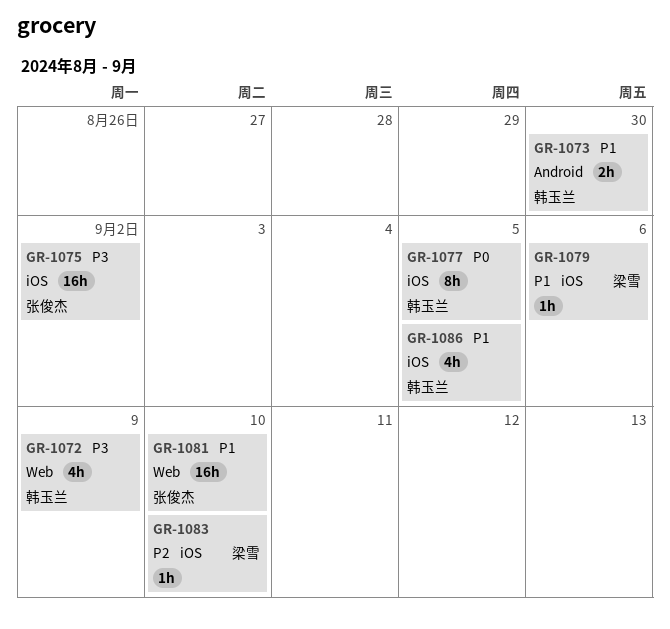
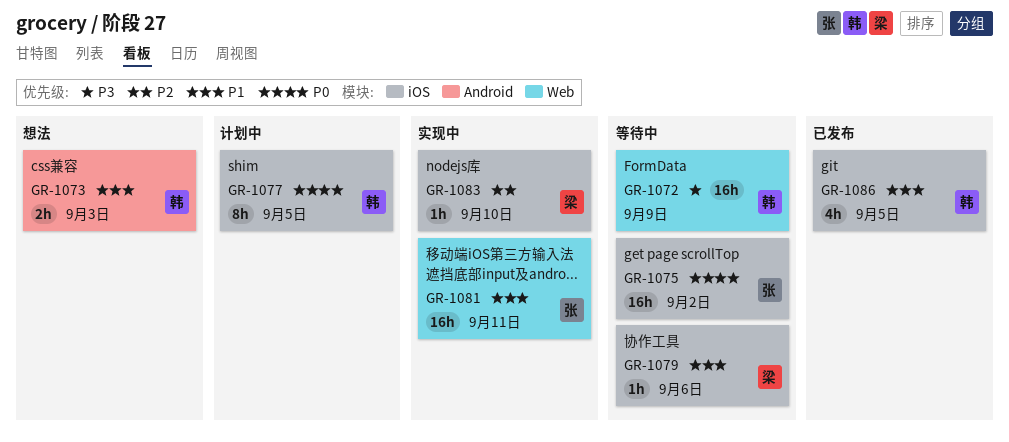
GR-1072, estimate: 4h -> 16h
GR-1073, due: Aug 30 -> Sep 3
GR-1075, priority: P3 -> P0
GR-1081, due: Sep 10 -> Sep 11

